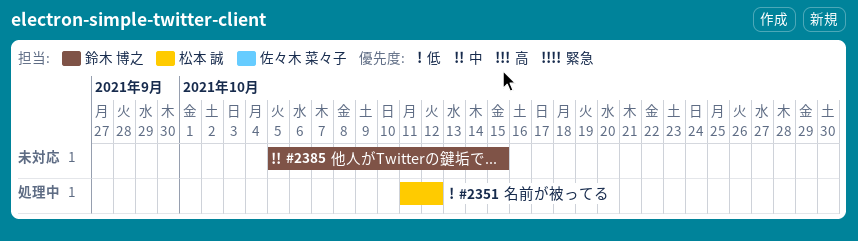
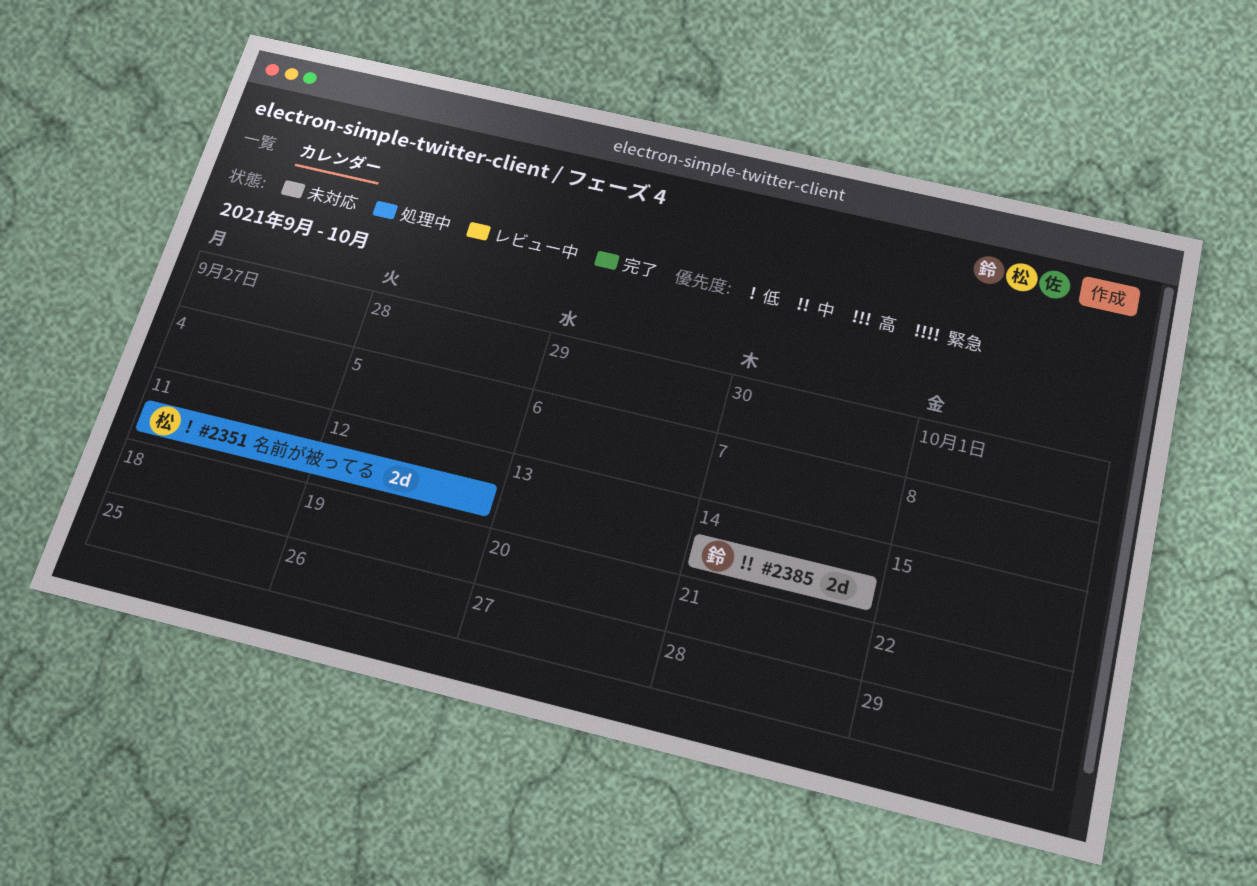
#2385, start: Oct 5 -> Oct 14
#2385, due: Oct 15 -> Oct 14

